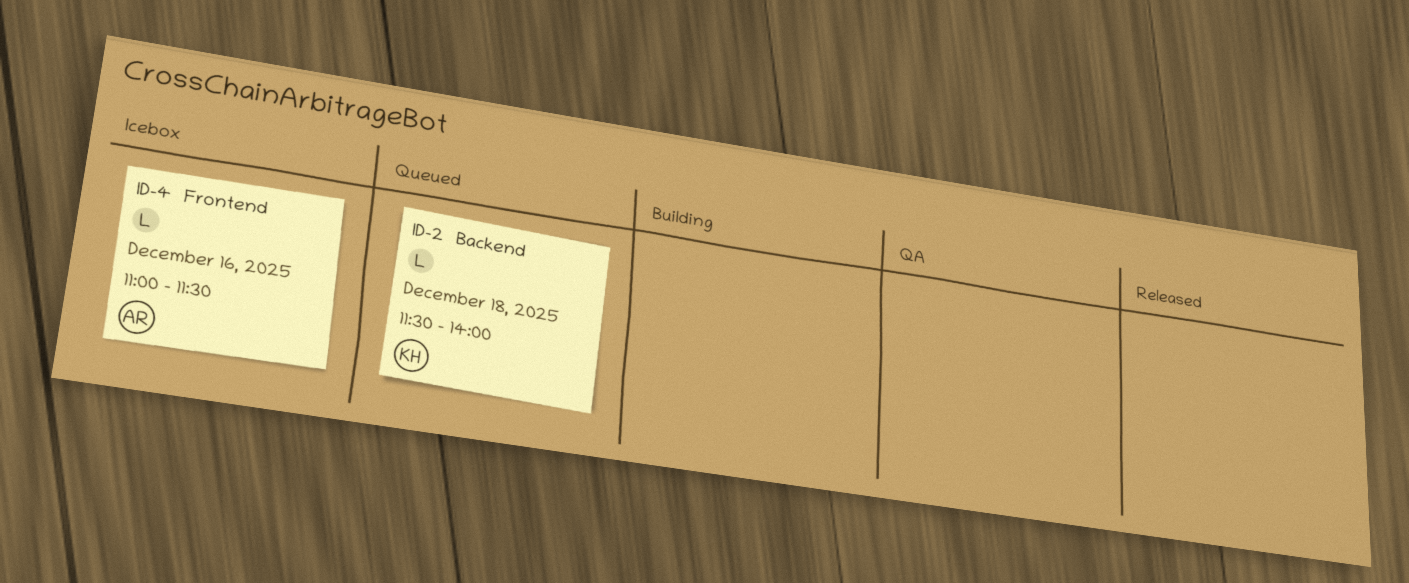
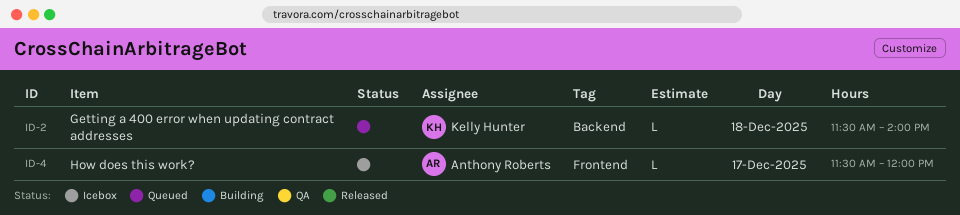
ID-4, day: Dec 16 -> Dec 17
ID-4, begins: 11:00 -> 11:30
ID-4, ends: 11:30 -> 12:00

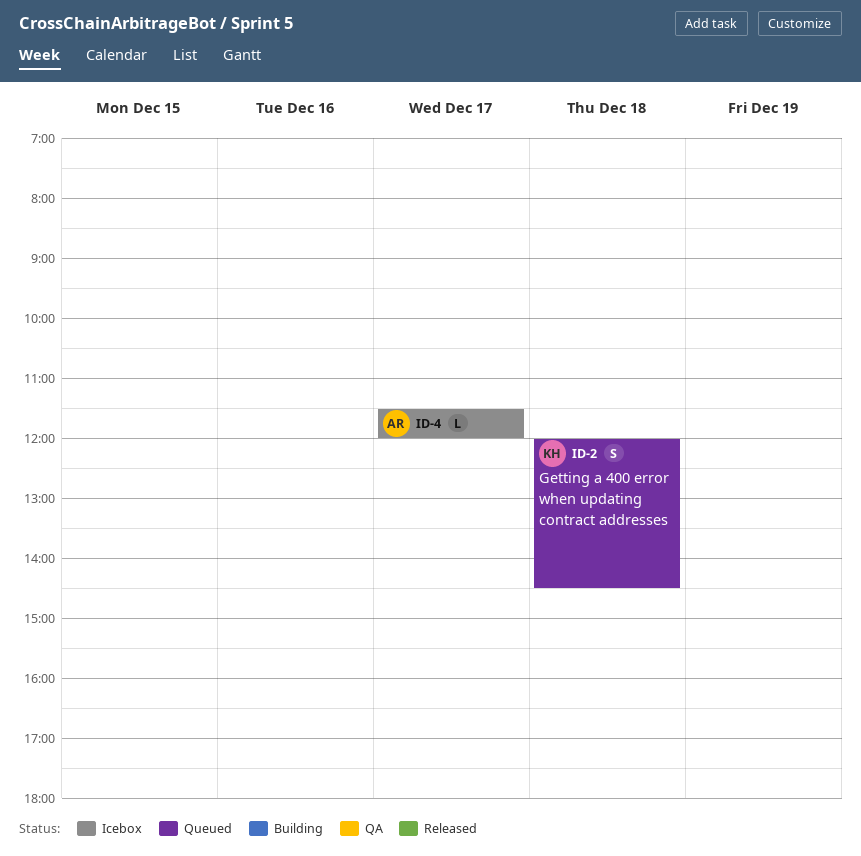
ID-2, estimate: L -> S
ID-2, begins: 11:30 -> 12:00
ID-2, ends: 14:00 -> 14:30

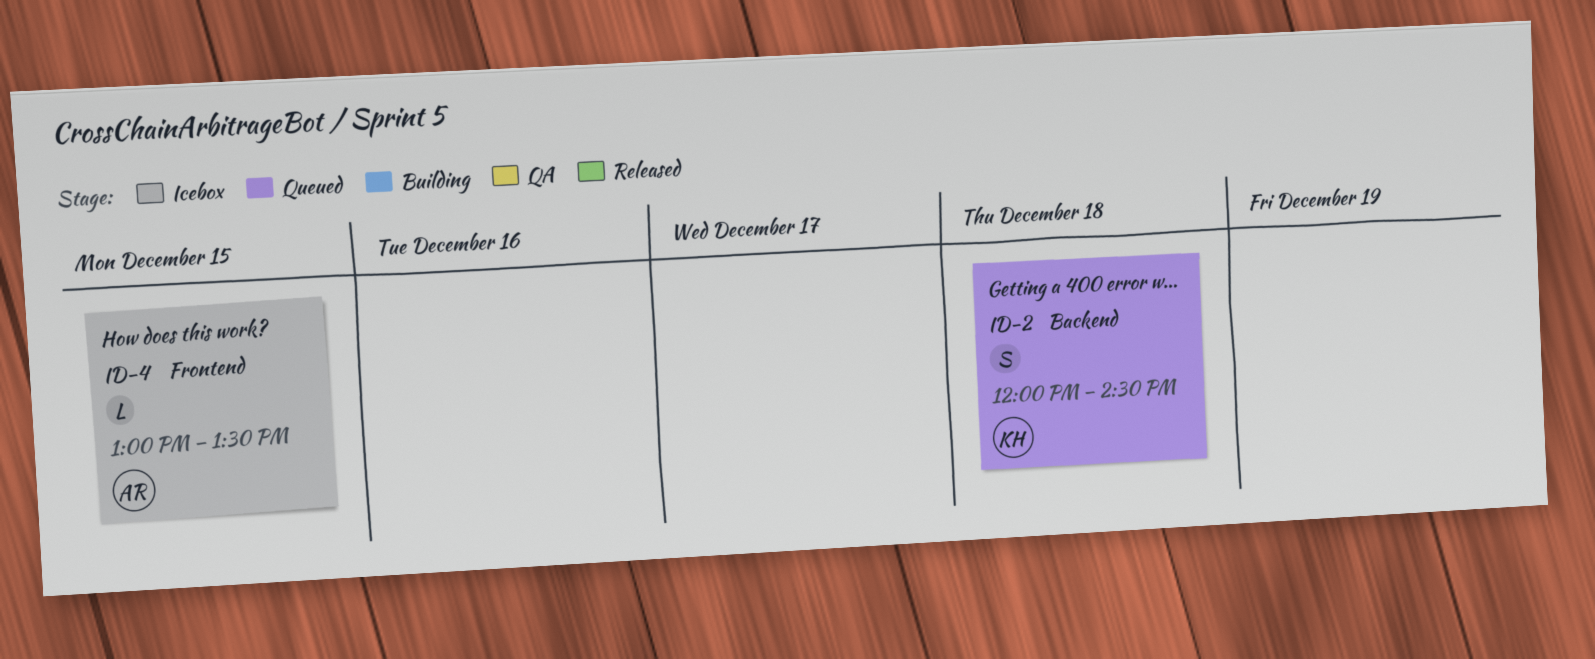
ID-4, day: Dec 17 -> Dec 15
ID-4, begins: 11:30 -> 13:00
ID-4, ends: 12:00 -> 13:30

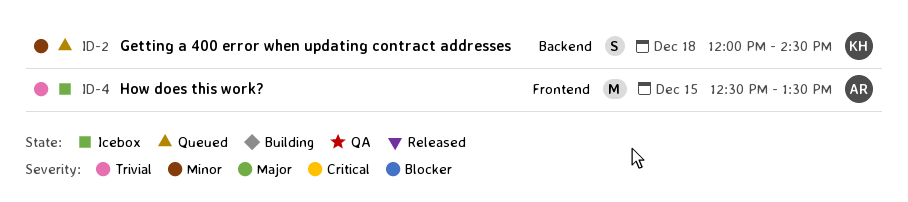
ID-4, estimate: L -> M
ID-4, begins: 13:00 -> 12:30

